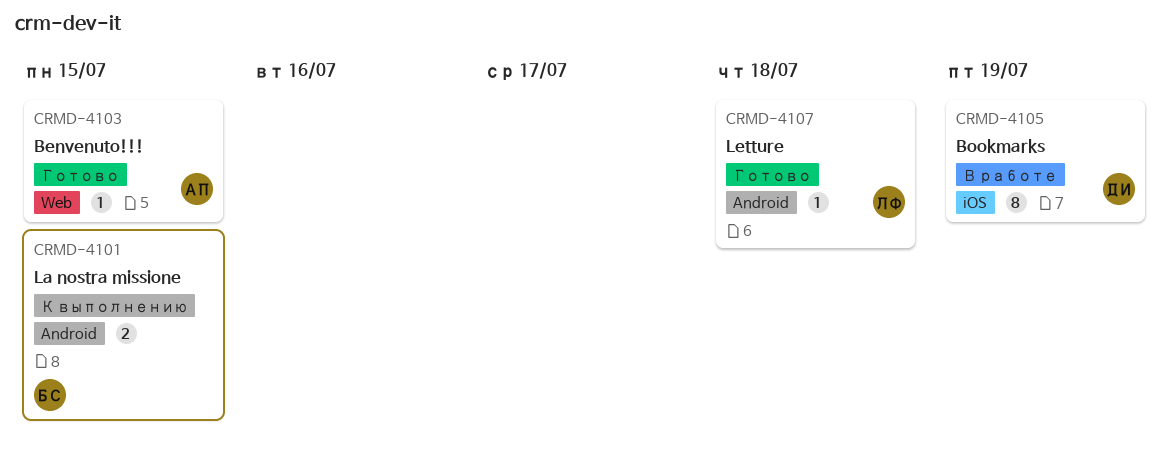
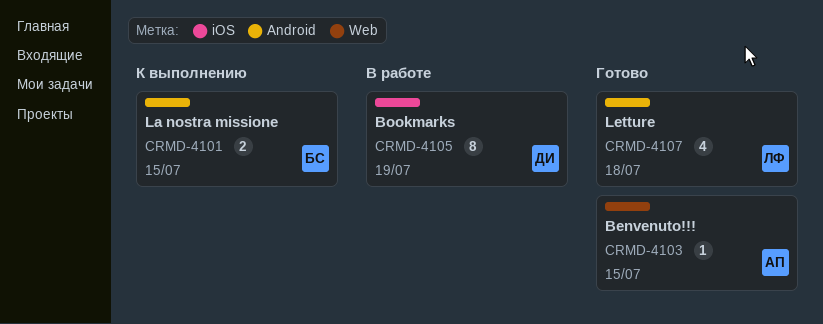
CRMD-4107, estimate: 1 -> 4

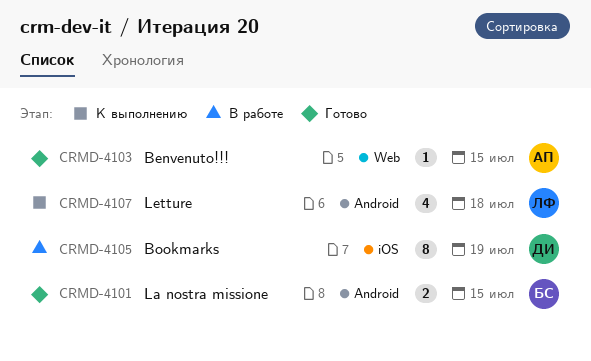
CRMD-4101, status: К выполнению -> Готово
CRMD-4107, status: Готово -> К выполнению

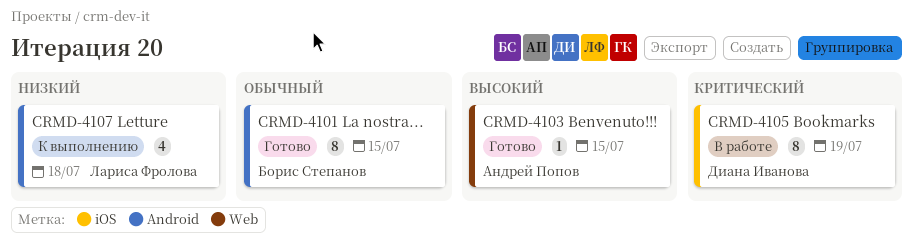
CRMD-4101, estimate: 2 -> 8

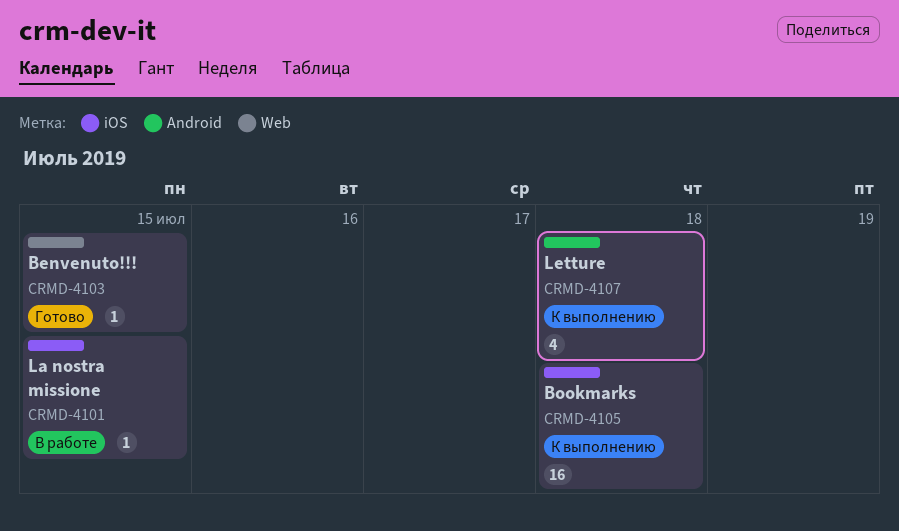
CRMD-4101, status: Готово -> В работе
CRMD-4101, label: Android -> iOS
CRMD-4101, estimate: 8 -> 1
CRMD-4105, status: В работе -> К выполнению
CRMD-4105, estimate: 8 -> 16
CRMD-4105, due: Jul 19 -> Jul 18

